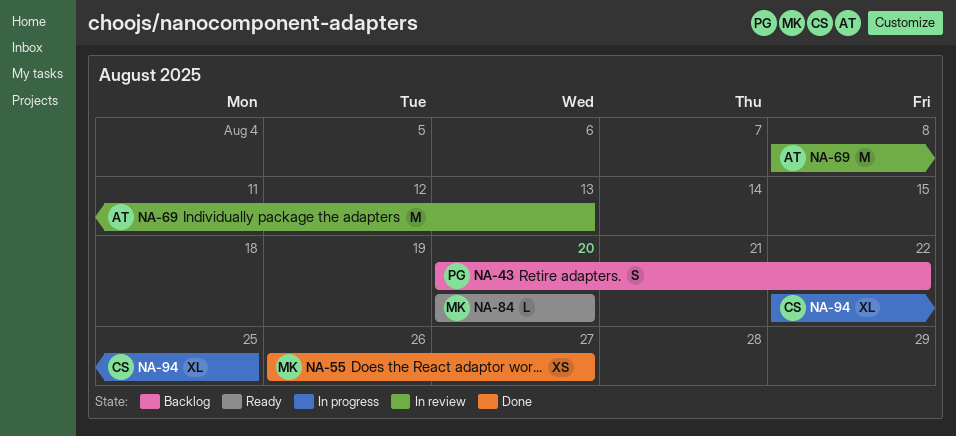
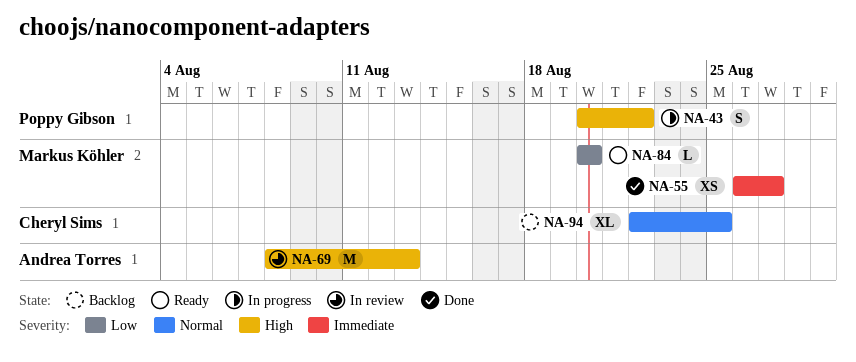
NA-43, status: Backlog -> In progress
NA-94, status: In progress -> Backlog

